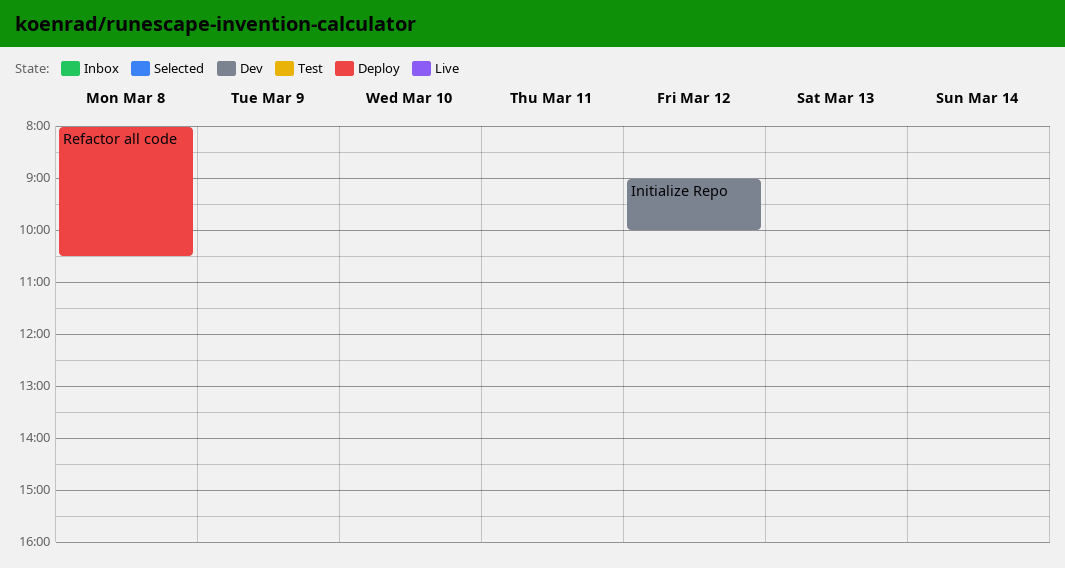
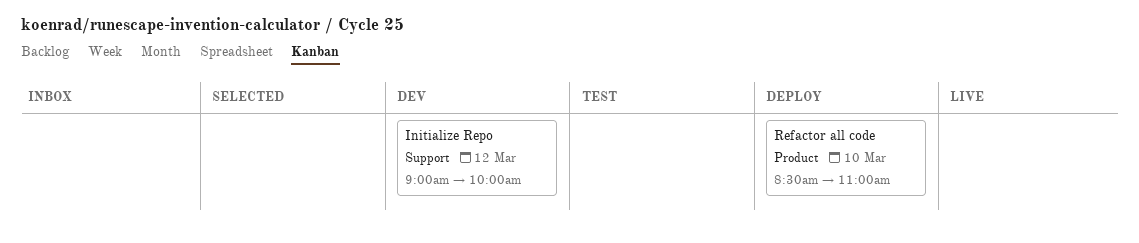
Refactor all code, day: Mar 8 -> Mar 10
Refactor all code, begins: 08:00 -> 08:30
Refactor all code, ends: 10:30 -> 11:00

